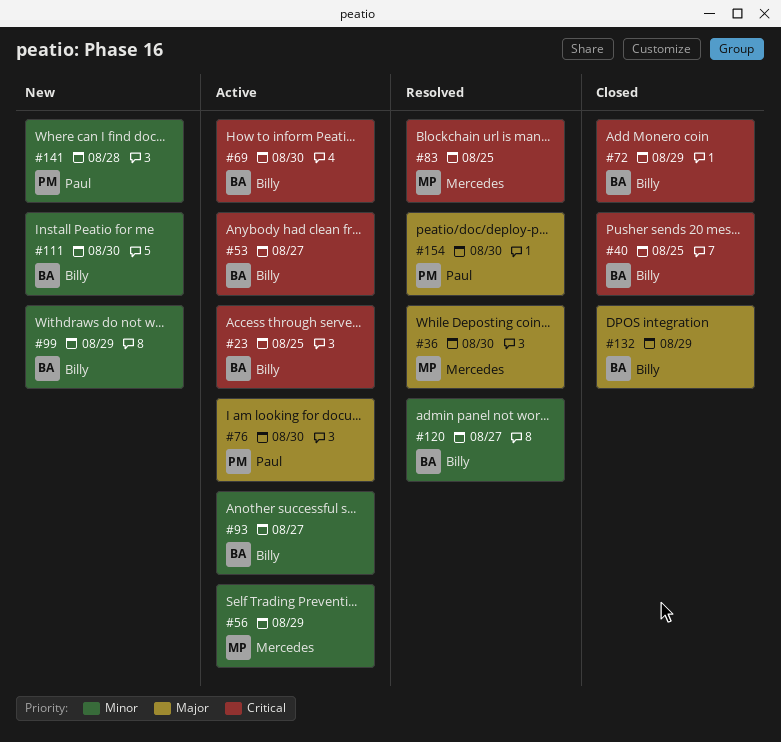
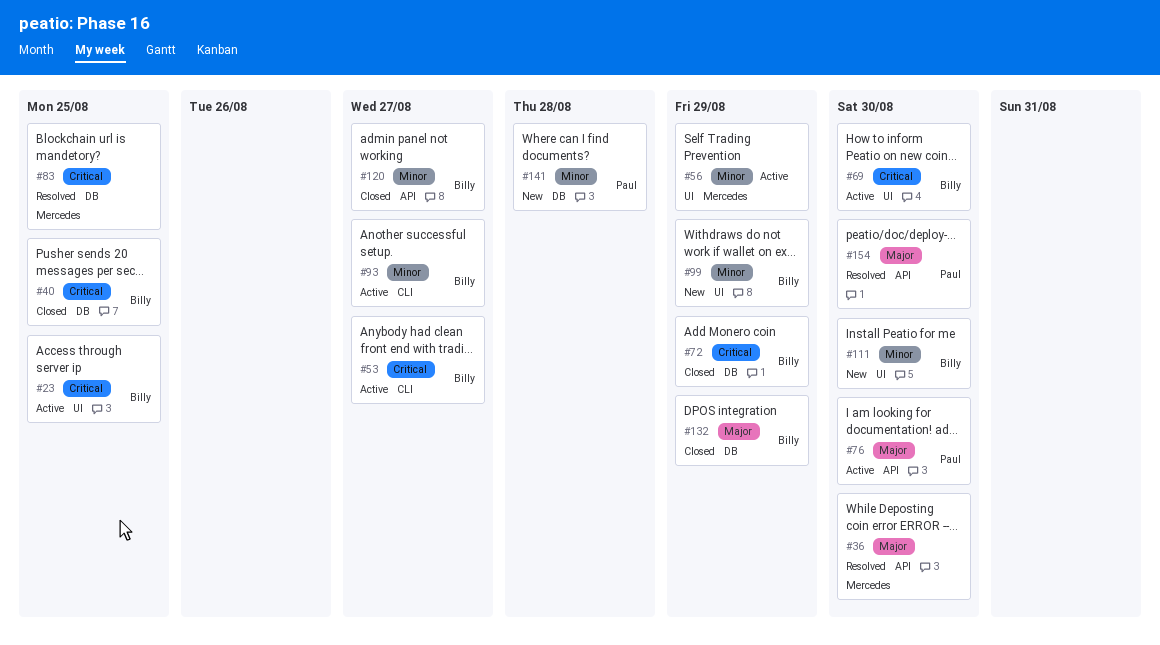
#120, status: Resolved -> Closed

